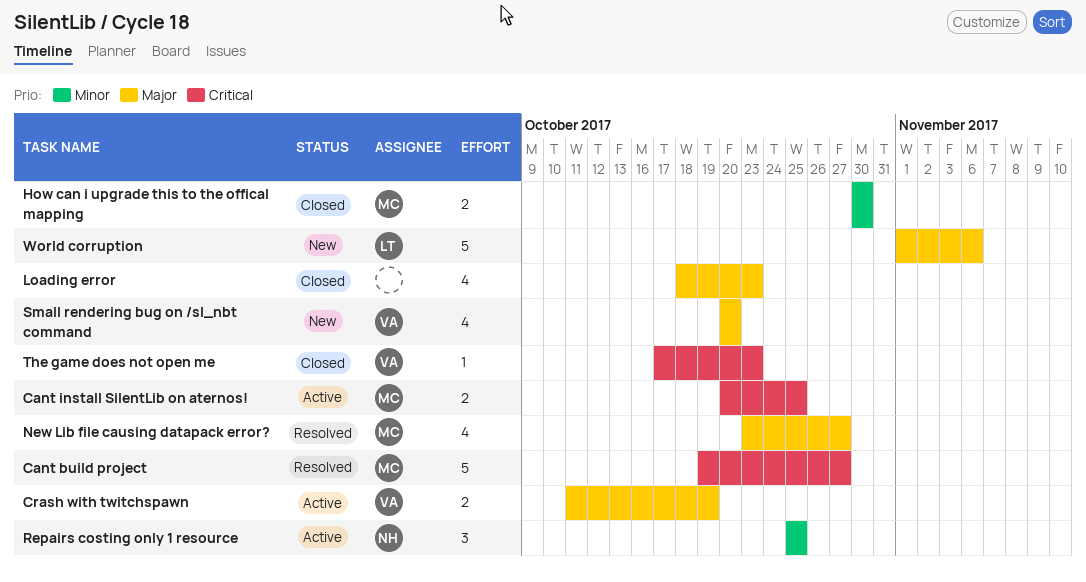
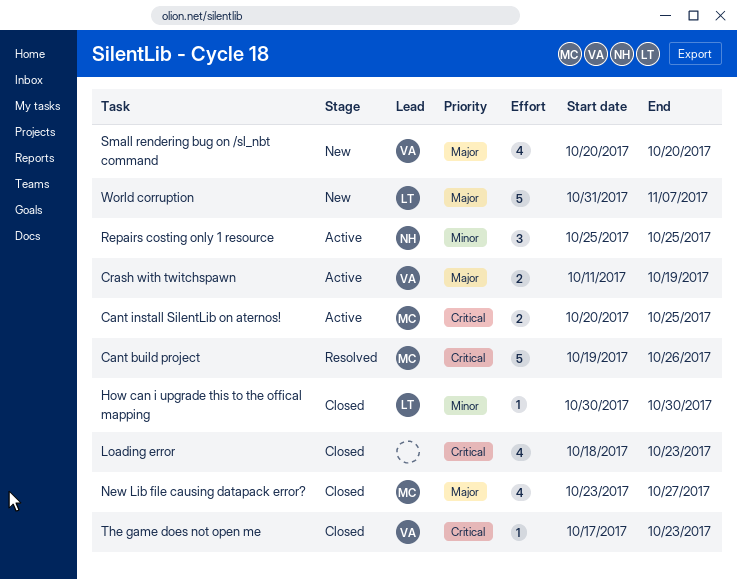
Cant build project, due: Oct 27 -> Oct 26
How can i upgrade this to the offical mapping, owner: MC -> LT
How can i upgrade this to the offical mapping, estimate: 2 -> 1
Loading error, priority: Major -> Critical
New Lib file causing datapack error?, status: Resolved -> Closed
World corruption, start: Nov 1 -> Oct 31
World corruption, due: Nov 6 -> Nov 7

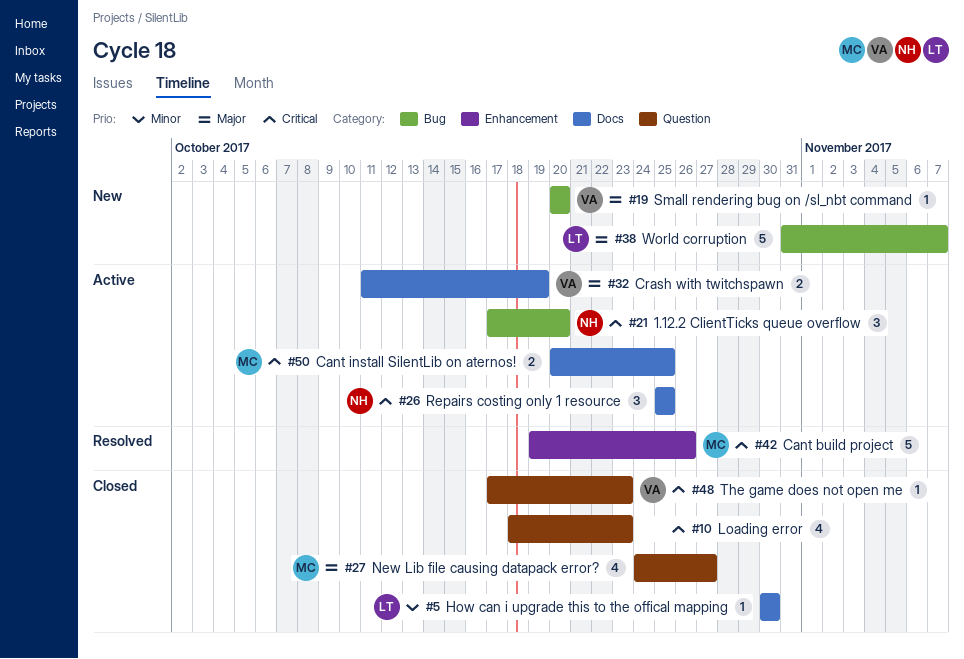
1.12.2 ClientTicks queue overflow: none -> present
New Lib file causing datapack error?, start: Oct 23 -> Oct 24
Repairs costing only 1 resource, priority: Minor -> Critical
Small rendering bug on /sl_nbt command, estimate: 4 -> 1

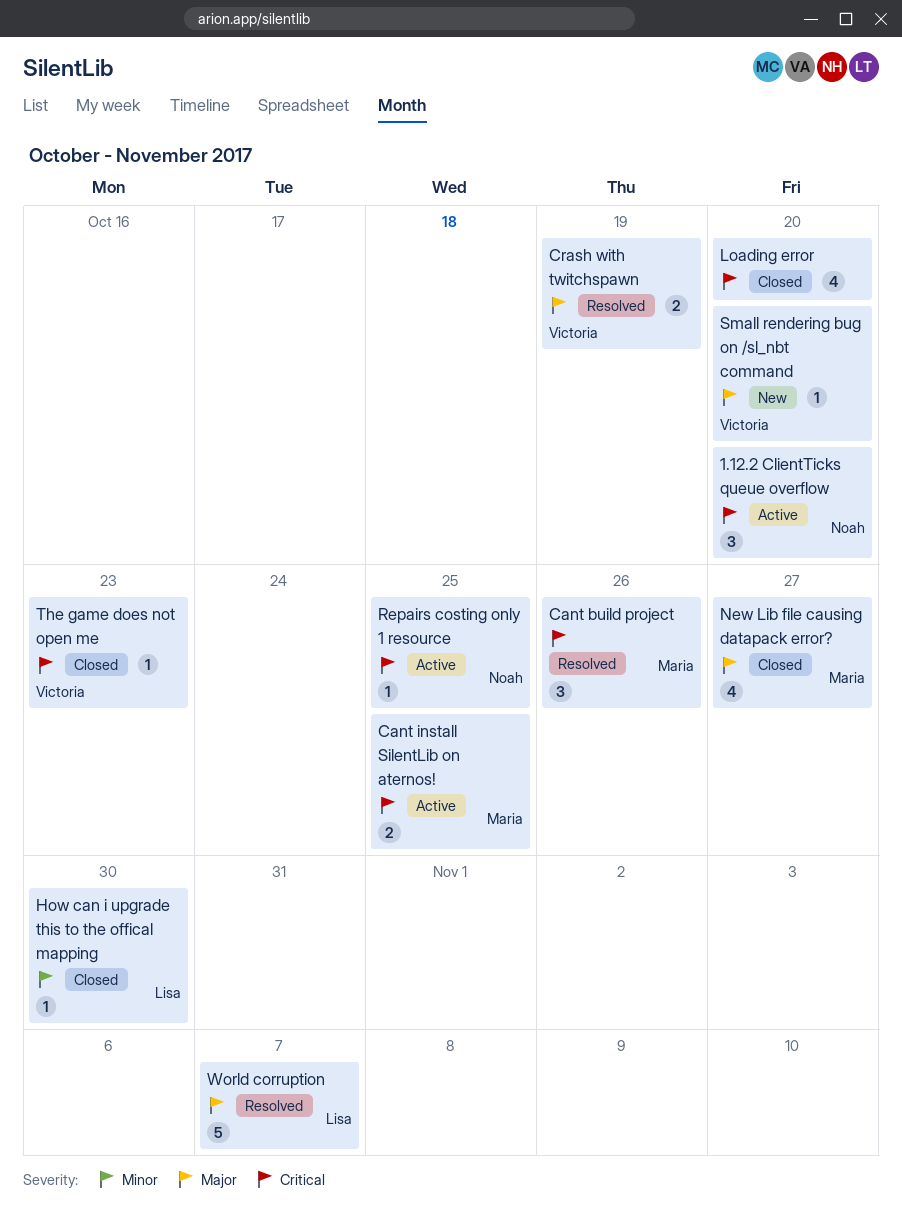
Cant build project, estimate: 5 -> 3
Crash with twitchspawn, status: Active -> Resolved
Loading error, due: Oct 23 -> Oct 20
Repairs costing only 1 resource, estimate: 3 -> 1
World corruption, status: New -> Resolved

